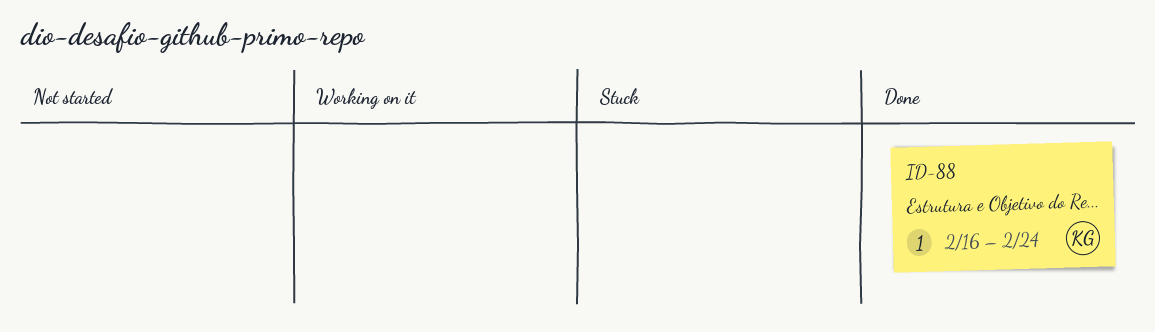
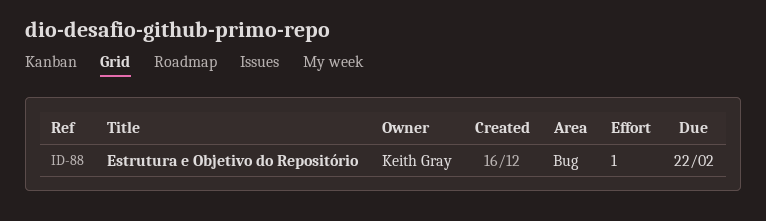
ID-88, due: Feb 24 -> Feb 22

